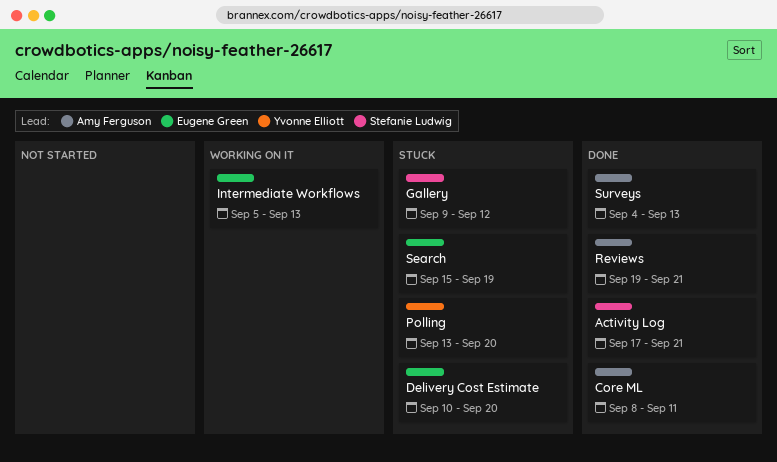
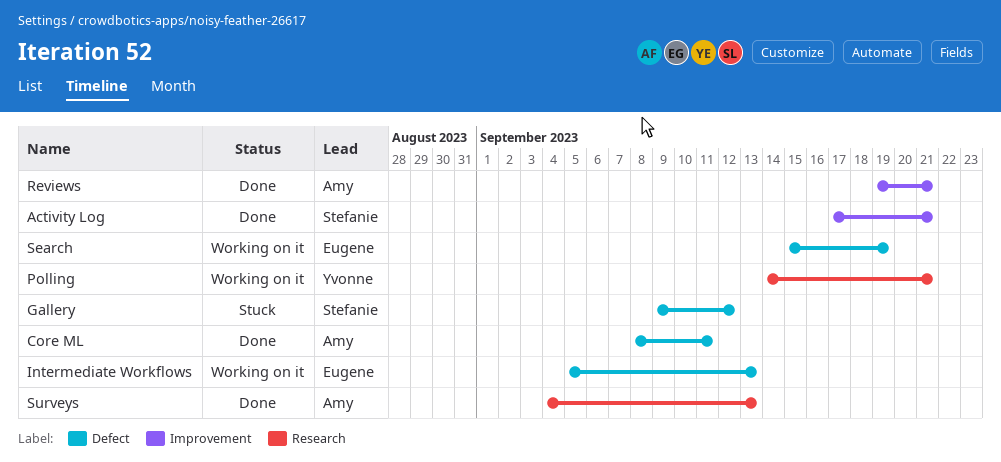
Delivery Cost Estimate: present -> none
Polling, status: Stuck -> Working on it
Polling, start: Sep 13 -> Sep 14
Polling, due: Sep 20 -> Sep 21
Search, status: Stuck -> Working on it

